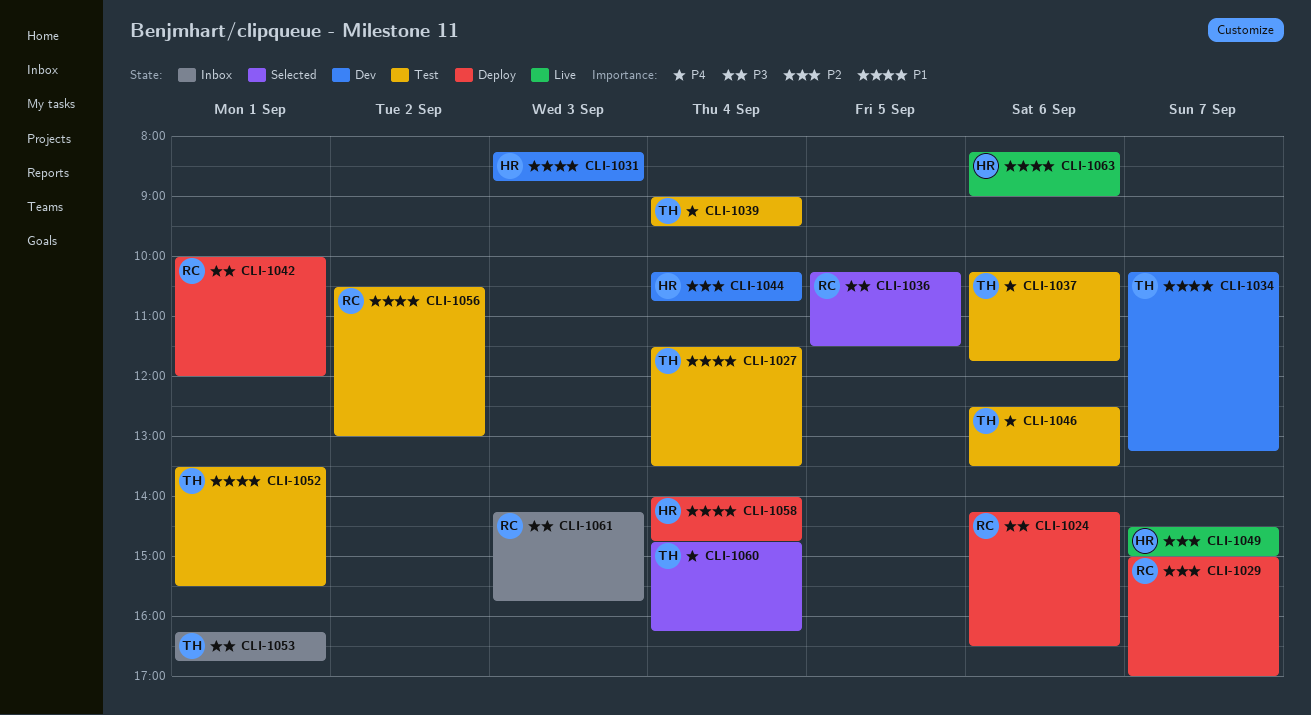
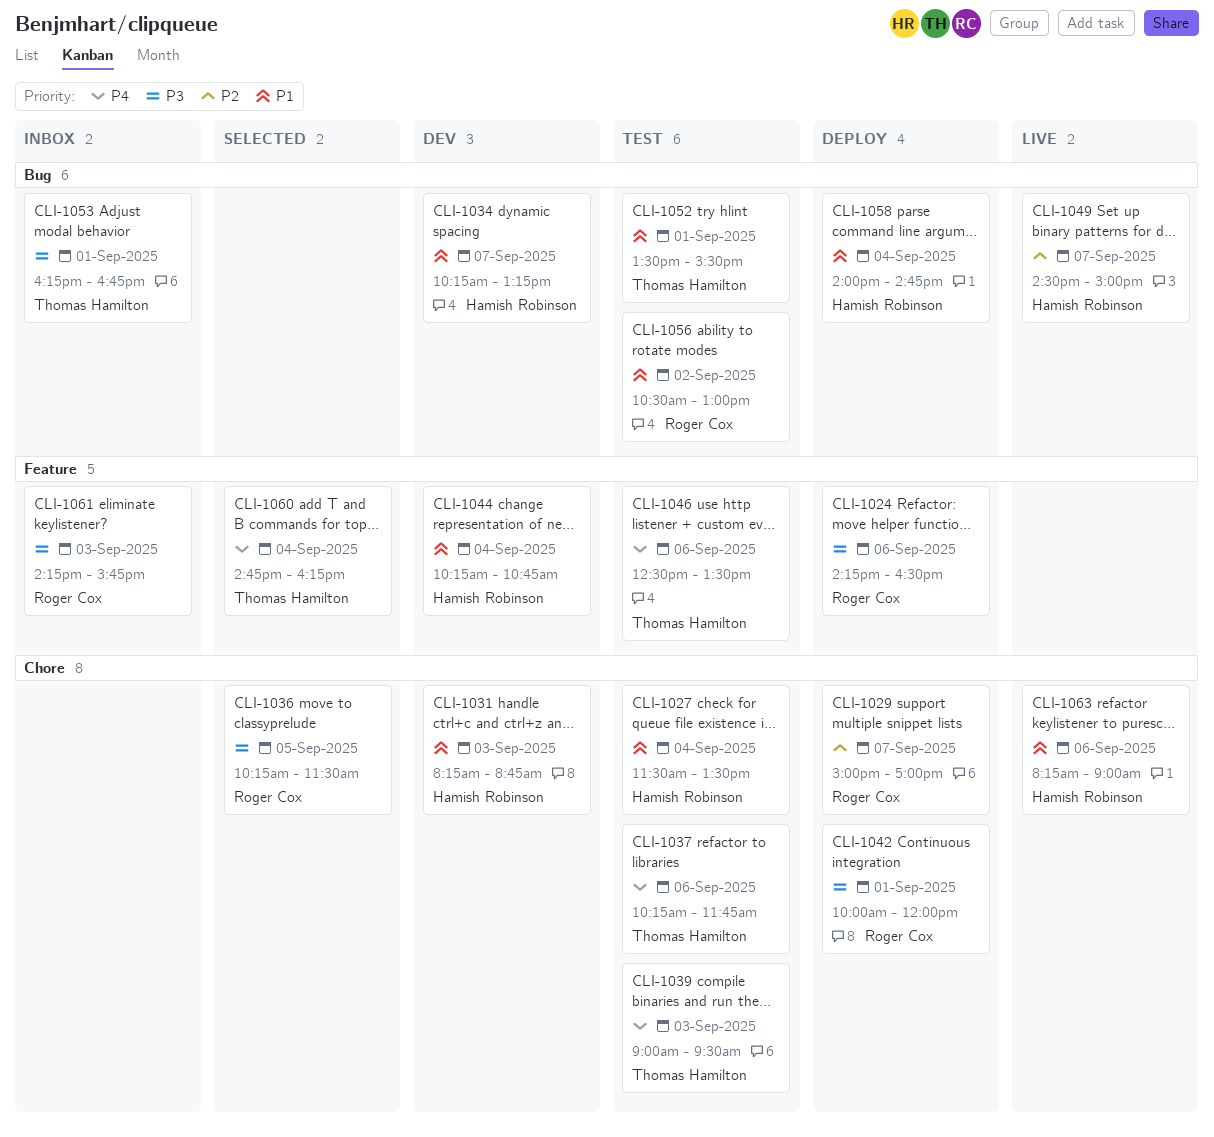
CLI-1027, owner: Thomas Hamilton -> Hamish Robinson
CLI-1034, owner: Thomas Hamilton -> Hamish Robinson
CLI-1039, day: Sep 4 -> Sep 3
CLI-1044, priority: P2 -> P1

